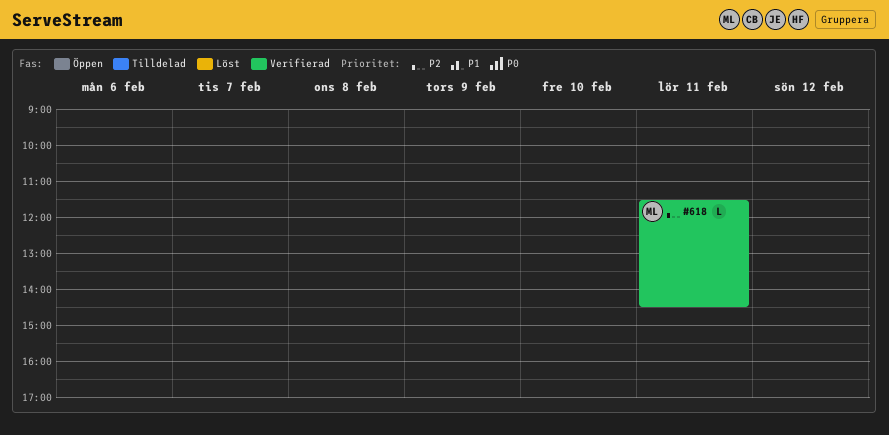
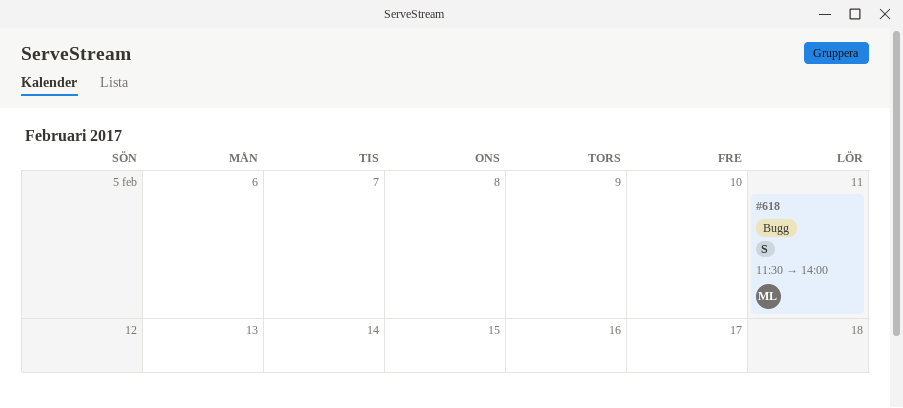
#618, estimate: L -> S
#618, ends: 14:30 -> 14:00

